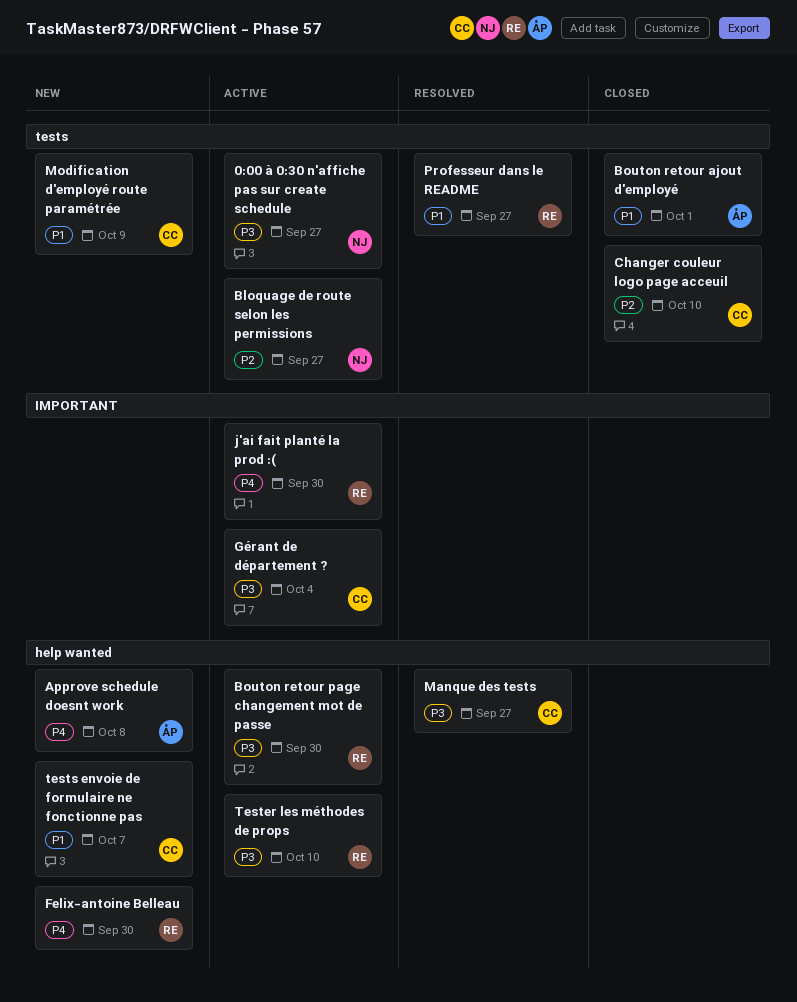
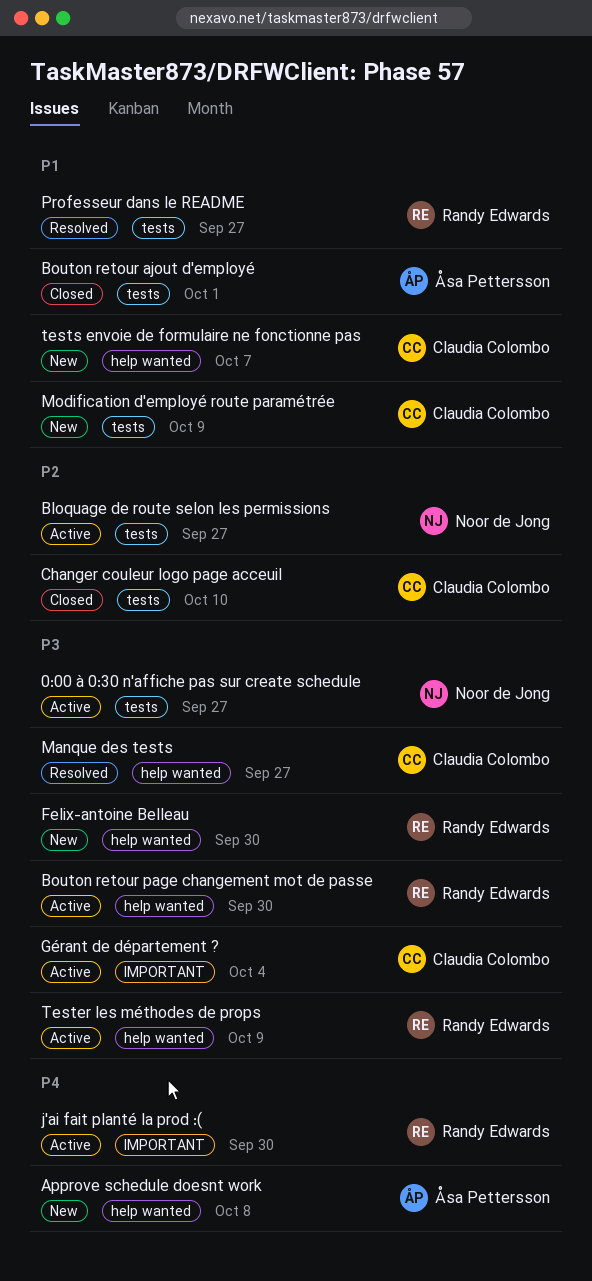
Felix-antoine Belleau, priority: P4 -> P3
Tester les méthodes de props, due: Oct 10 -> Oct 9

